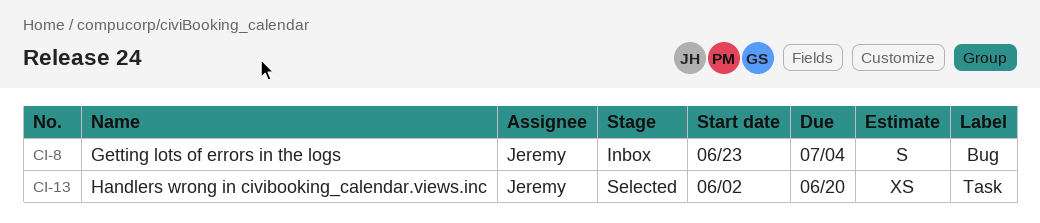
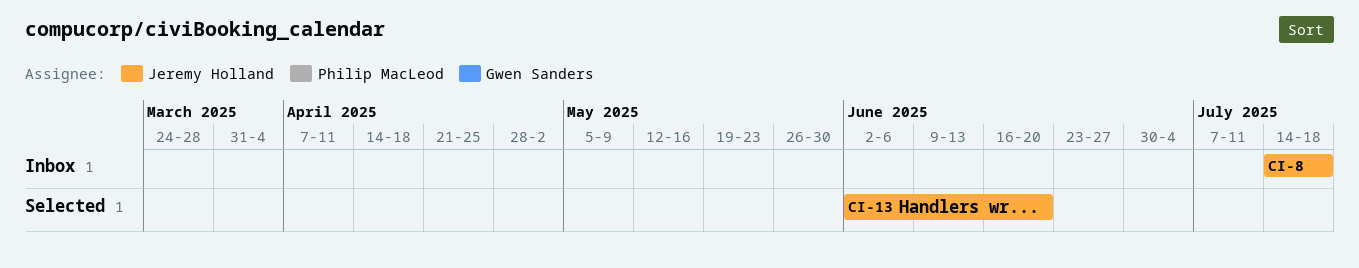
CI-8, start: Jun 23 -> Jul 14
CI-8, due: Jul 4 -> Jul 18

